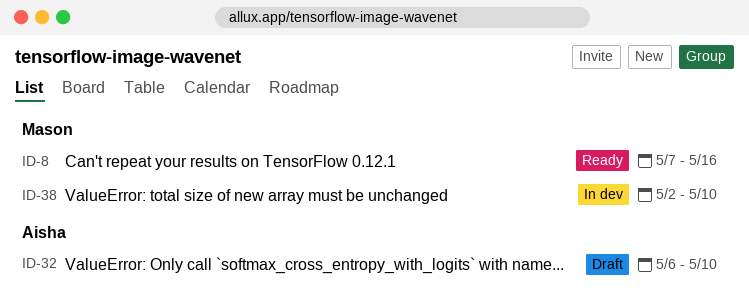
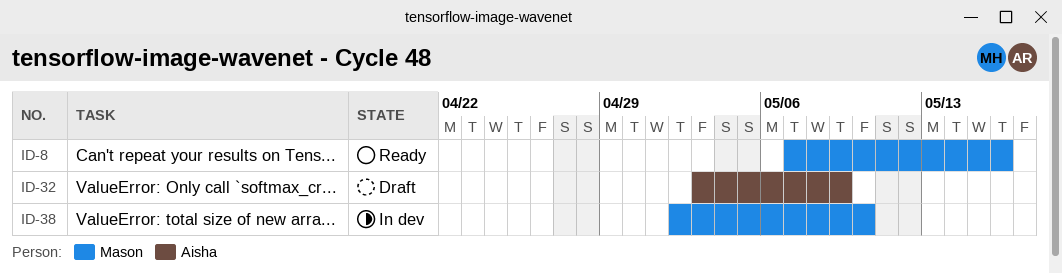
ID-32, start: May 6 -> May 3
ID-32, due: May 10 -> May 9

